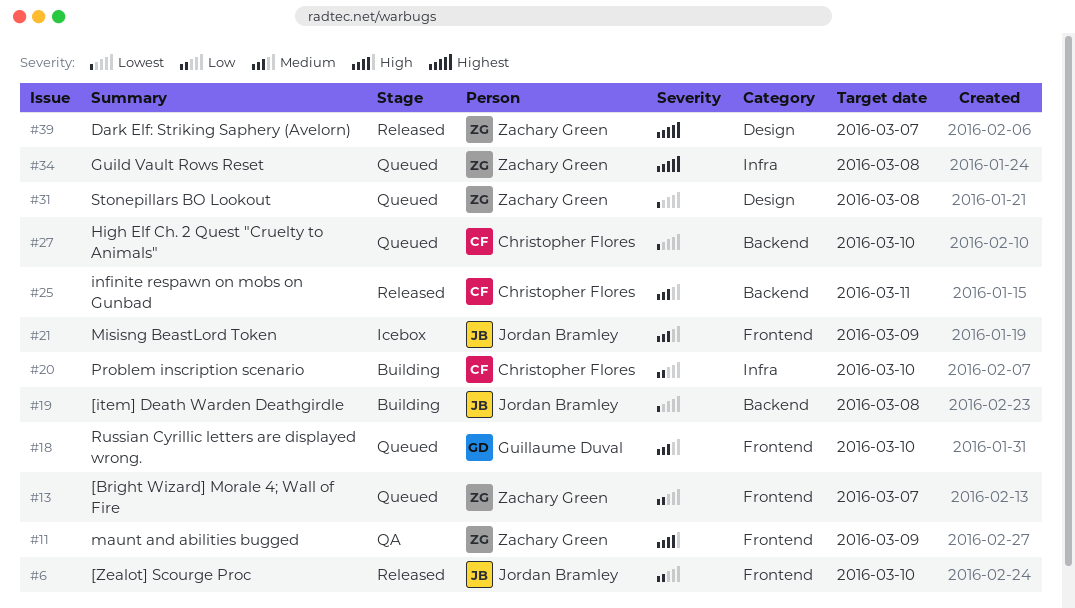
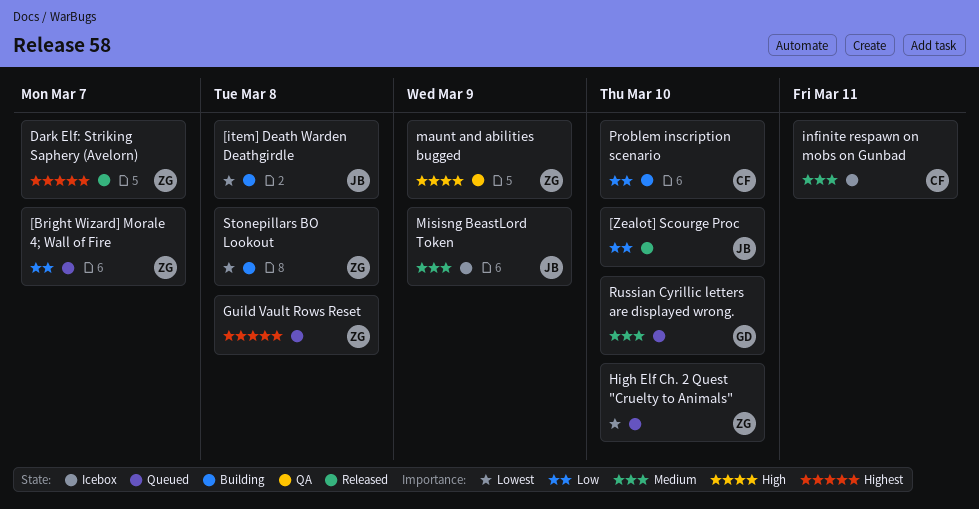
High Elf Ch. 2 Quest "Cruelty to Animals", owner: Christopher Flores -> Zachary Green
infinite respawn on mobs on Gunbad, status: Released -> Icebox
Stonepillars BO Lookout, status: Queued -> Building

